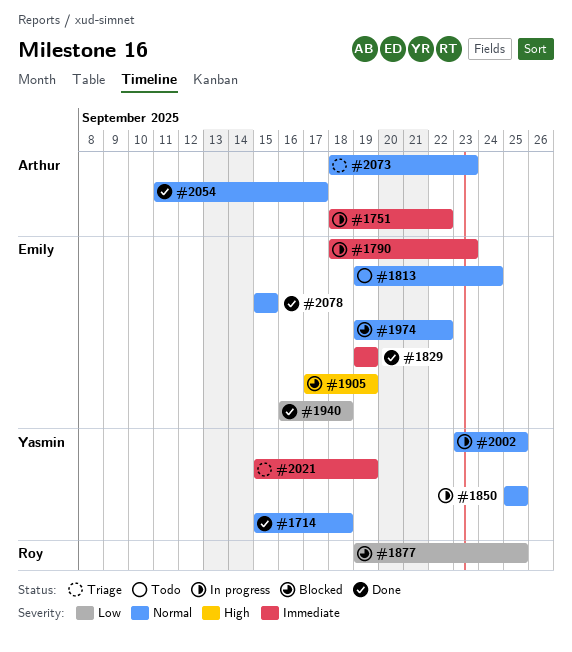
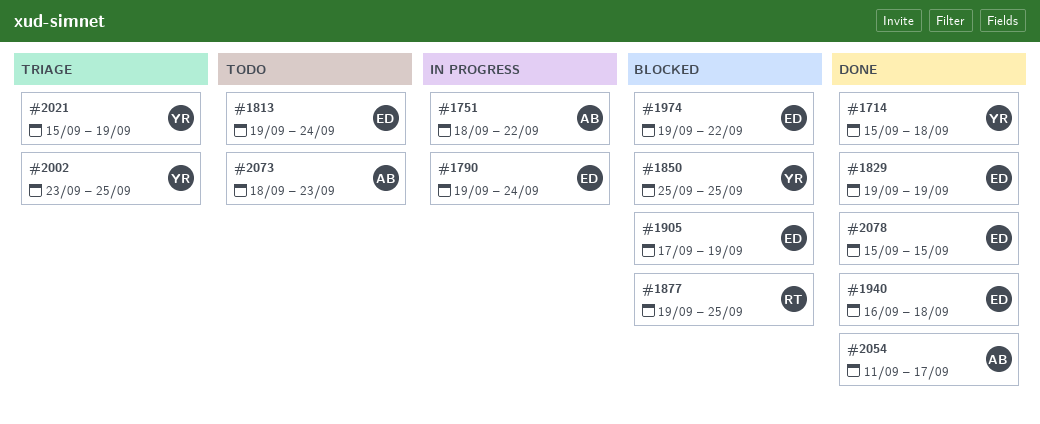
#1790, start: Sep 18 -> Sep 19
#1790, due: Sep 23 -> Sep 24
#1850, status: In progress -> Blocked
#2002, status: In progress -> Triage
#2073, status: Triage -> Todo

